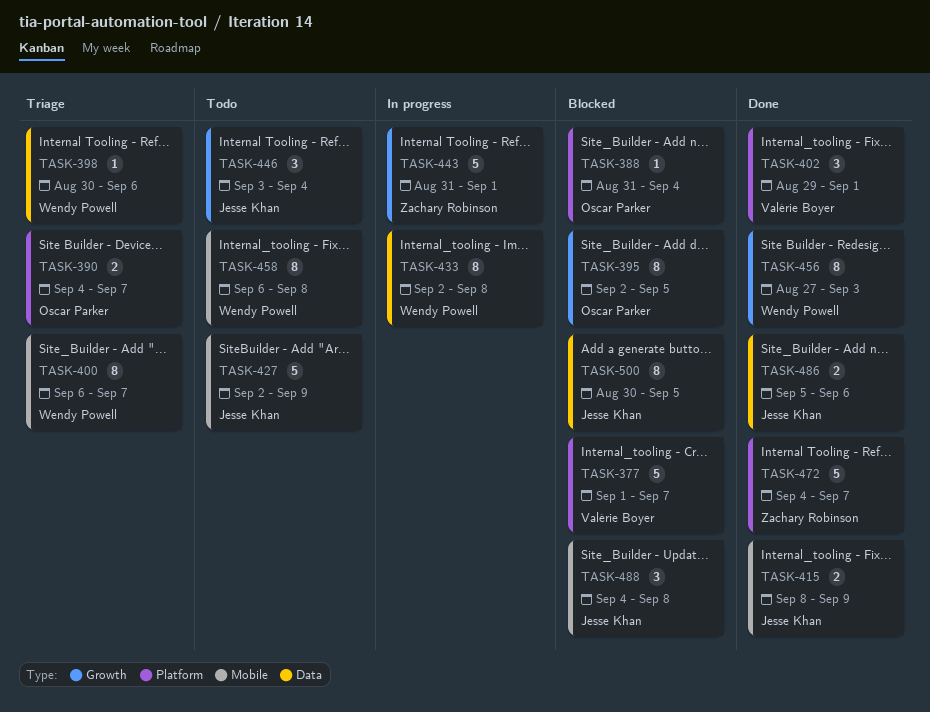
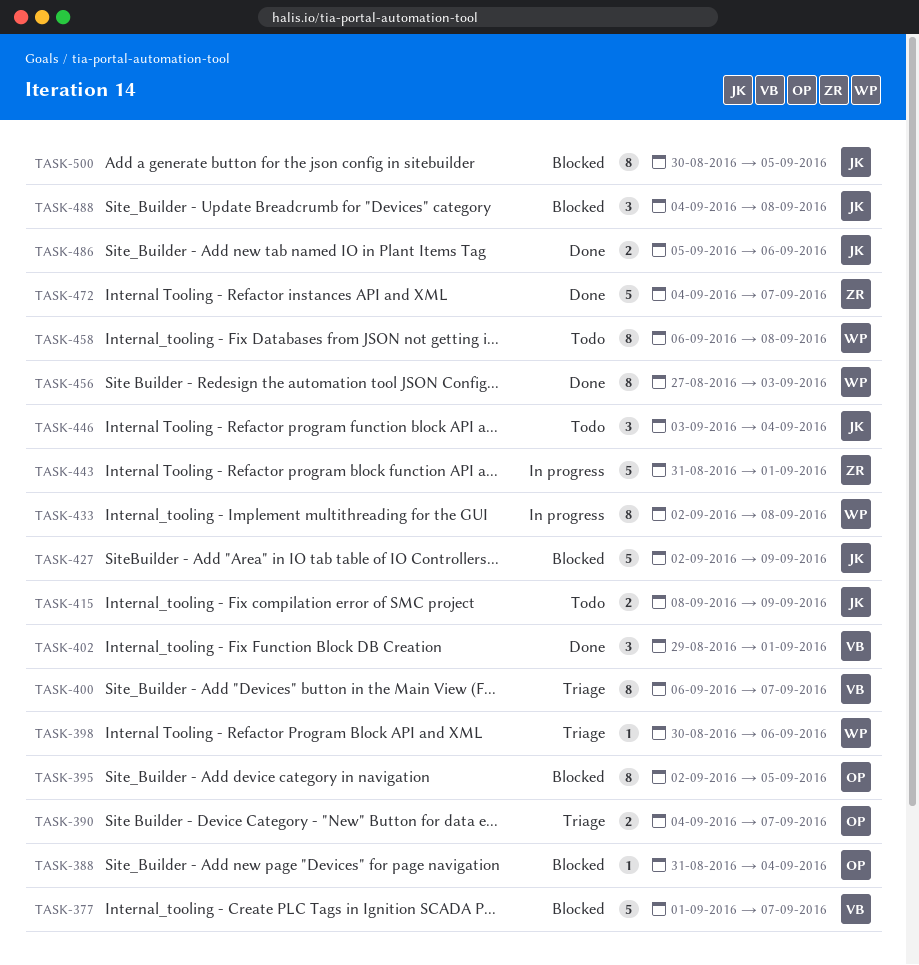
TASK-400, owner: Wendy Powell -> Valérie Boyer
TASK-415, status: Done -> Todo
TASK-427, status: Todo -> Blocked

